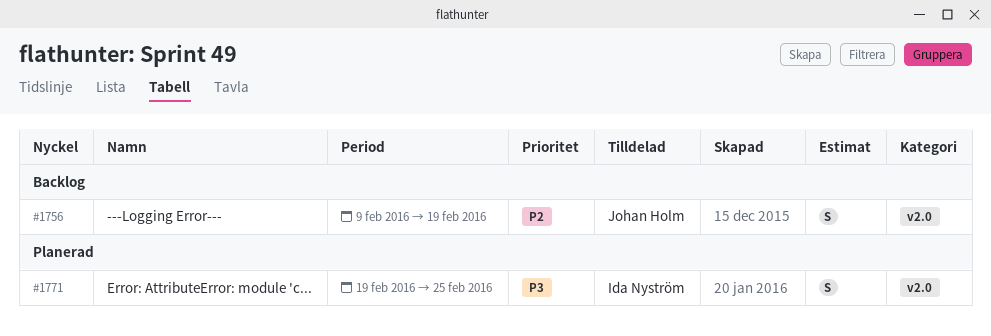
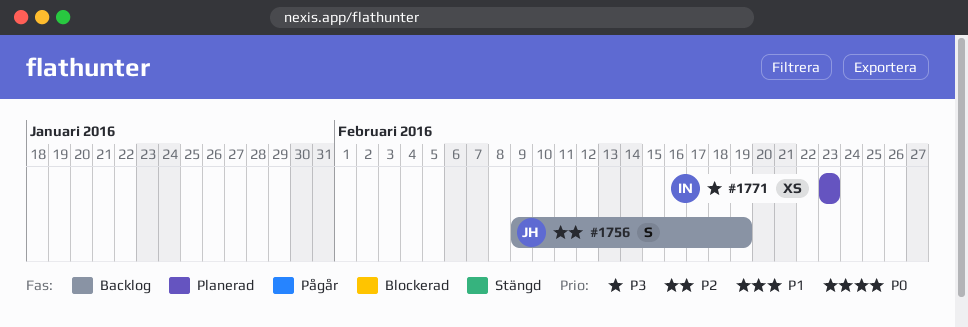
#1771, estimate: S -> XS
#1771, start: Feb 19 -> Feb 23
#1771, due: Feb 25 -> Feb 23

